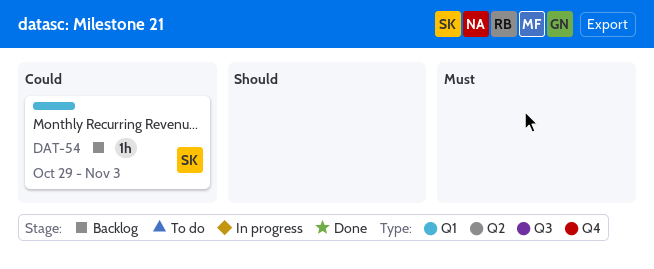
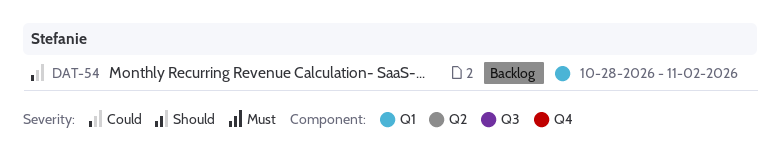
DAT-54, start: Oct 29 -> Oct 28
DAT-54, due: Nov 3 -> Nov 2

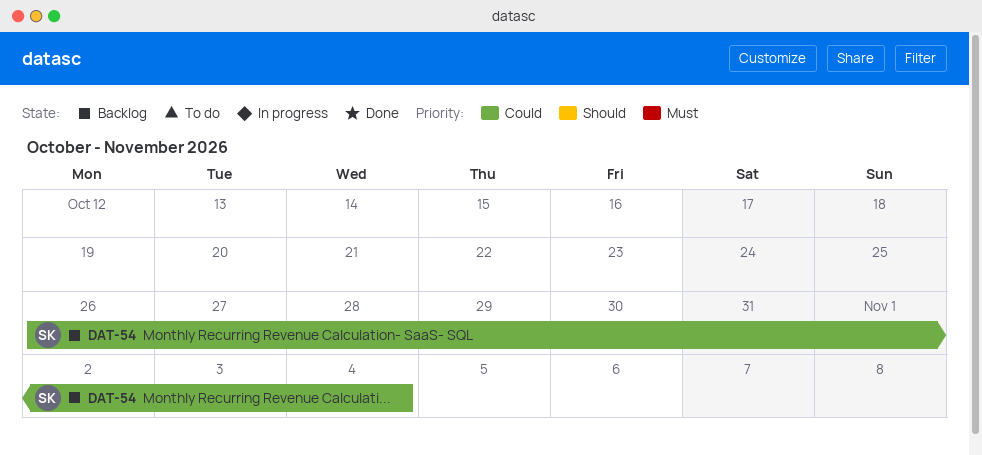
DAT-54, start: Oct 28 -> Oct 26
DAT-54, due: Nov 2 -> Nov 4

